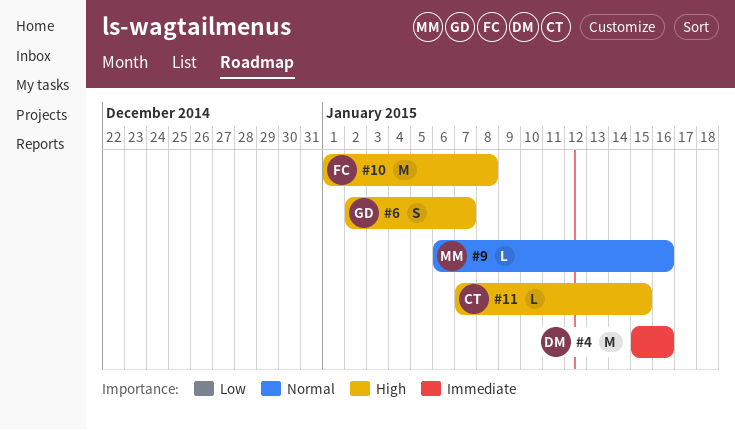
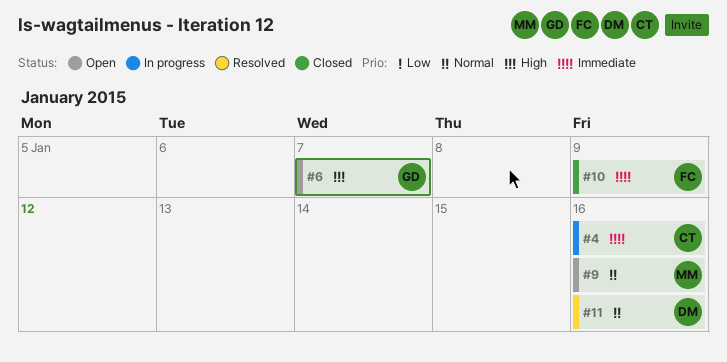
#4, owner: DM -> CT
#10, priority: High -> Immediate
#10, due: Jan 8 -> Jan 9
#11, owner: CT -> DM
#11, priority: High -> Normal
#11, due: Jan 15 -> Jan 16

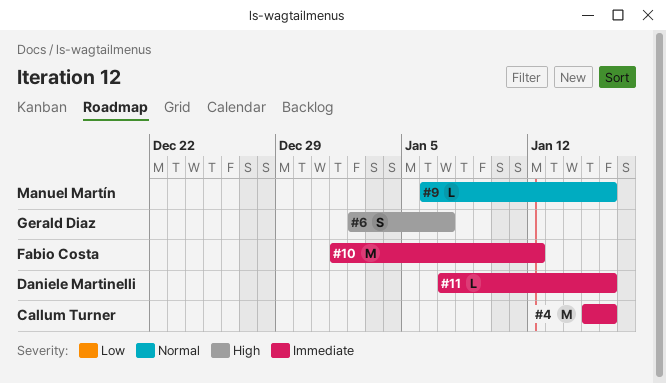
#10, due: Jan 9 -> Jan 12
#11, priority: Normal -> Immediate

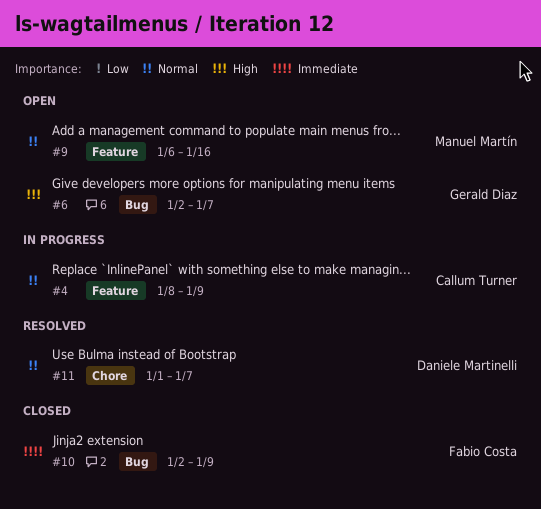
#4, priority: Immediate -> Normal
#4, start: Jan 15 -> Jan 8
#4, due: Jan 16 -> Jan 9
#10, start: Jan 1 -> Jan 2
#10, due: Jan 12 -> Jan 9
#11, priority: Immediate -> Normal
#11, start: Jan 7 -> Jan 1
#11, due: Jan 16 -> Jan 7

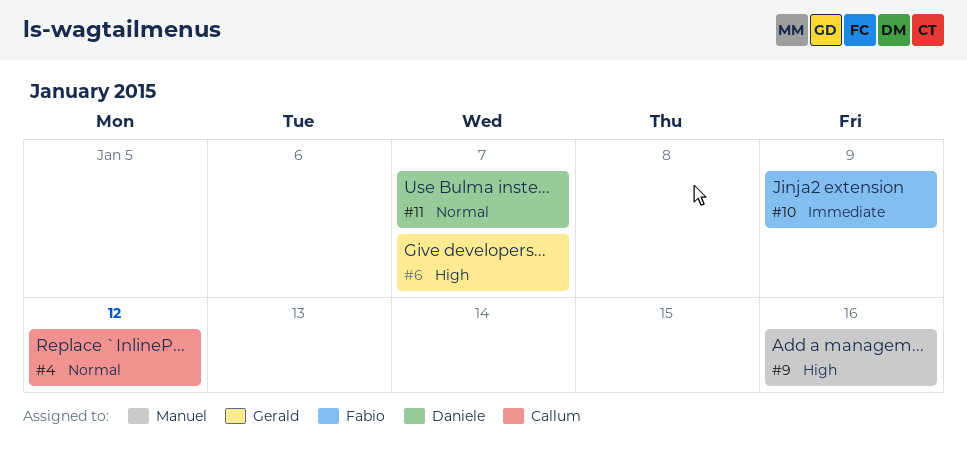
#4, due: Jan 9 -> Jan 12
#9, priority: Normal -> High

